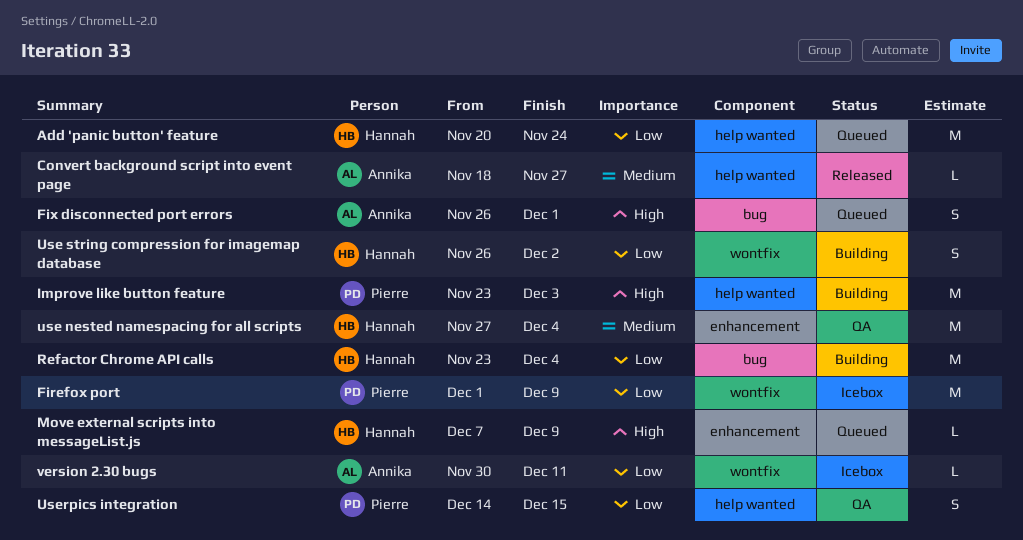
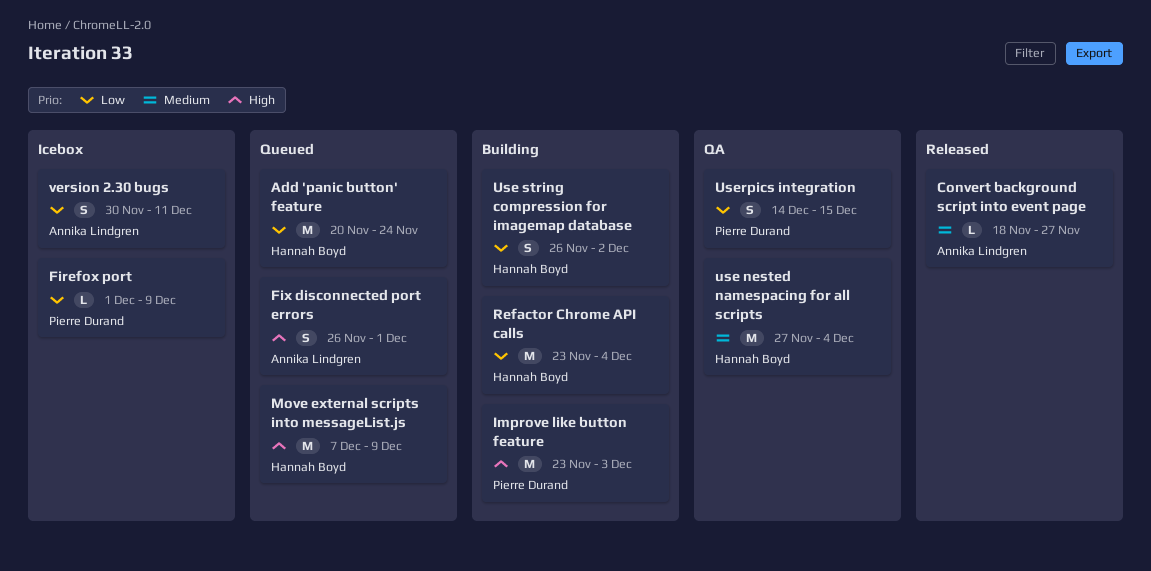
Firefox port, estimate: M -> L
Move external scripts into messageList.js, estimate: L -> M
version 2.30 bugs, estimate: L -> S

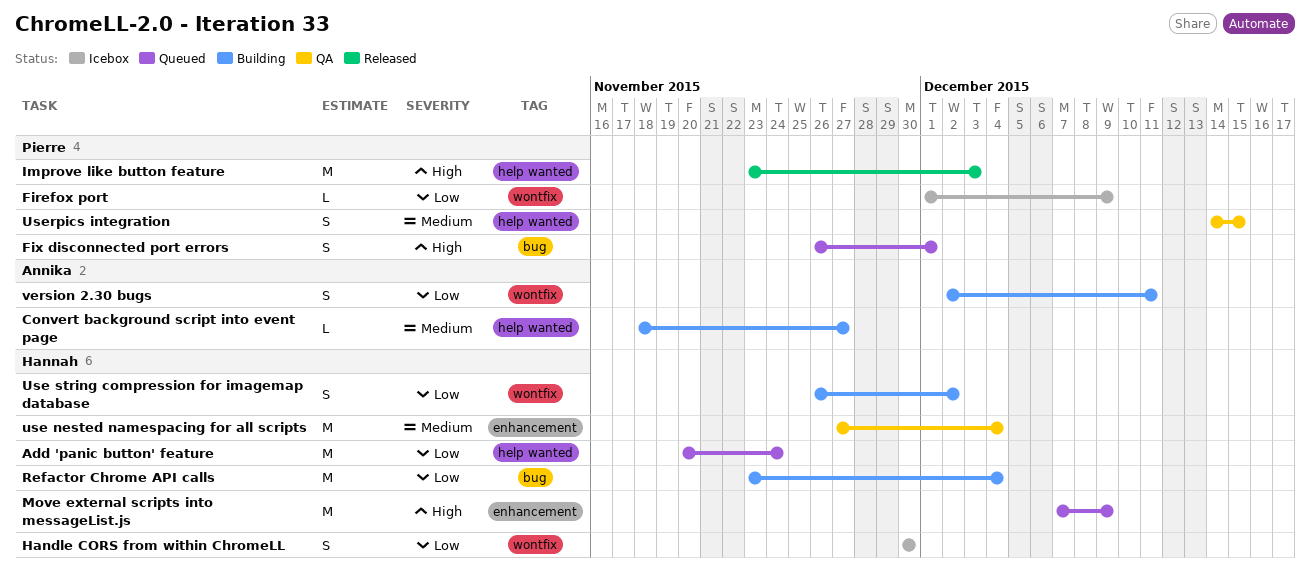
Convert background script into event page, status: Released -> Building
Fix disconnected port errors, owner: Annika Lindgren -> Pierre Durand
Handle CORS from within ChromeLL: none -> present
Improve like button feature, status: Building -> Released
Userpics integration, priority: Low -> Medium
version 2.30 bugs, status: Icebox -> Building
version 2.30 bugs, start: Nov 30 -> Dec 2

